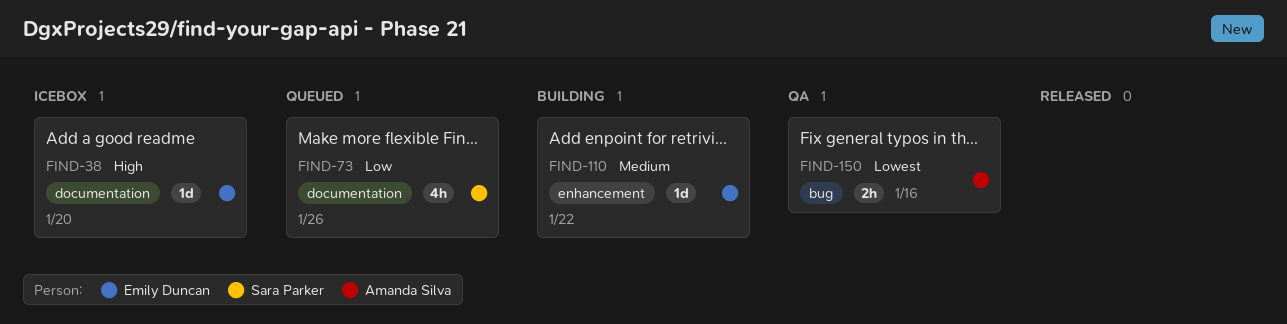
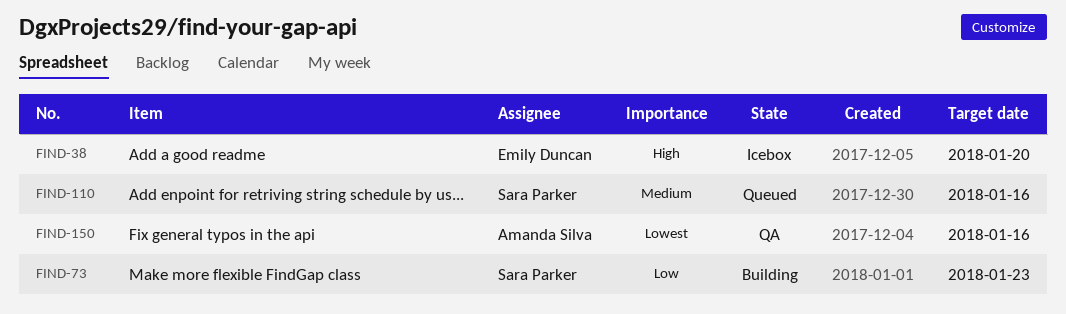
FIND-73, status: Queued -> Building
FIND-73, due: Jan 26 -> Jan 23
FIND-110, status: Building -> Queued
FIND-110, owner: Emily Duncan -> Sara Parker
FIND-110, due: Jan 22 -> Jan 16

